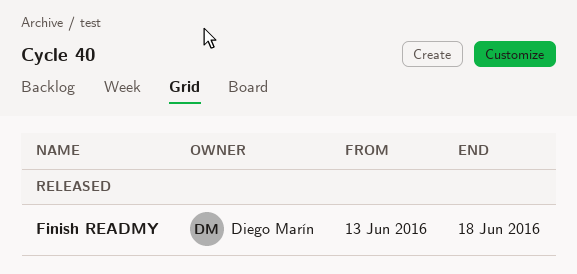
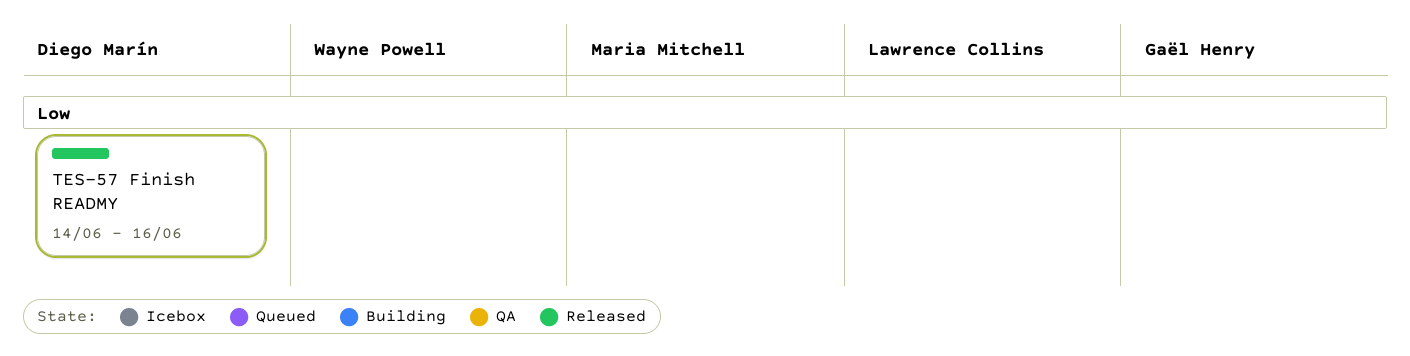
Finish READMY, start: Jun 13 -> Jun 14
Finish READMY, due: Jun 18 -> Jun 16

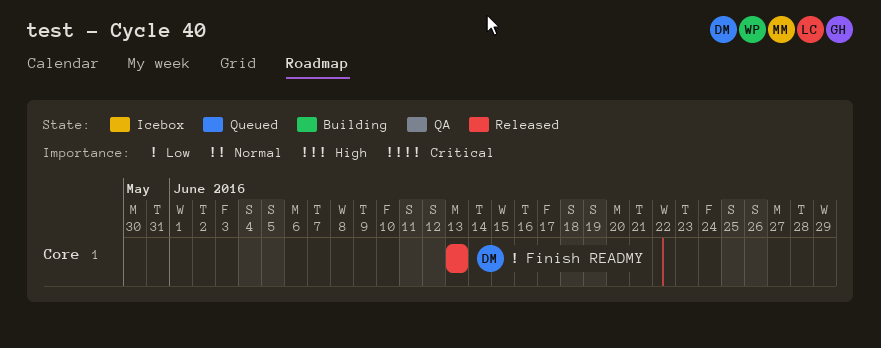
Finish READMY, start: Jun 14 -> Jun 13
Finish READMY, due: Jun 16 -> Jun 13

